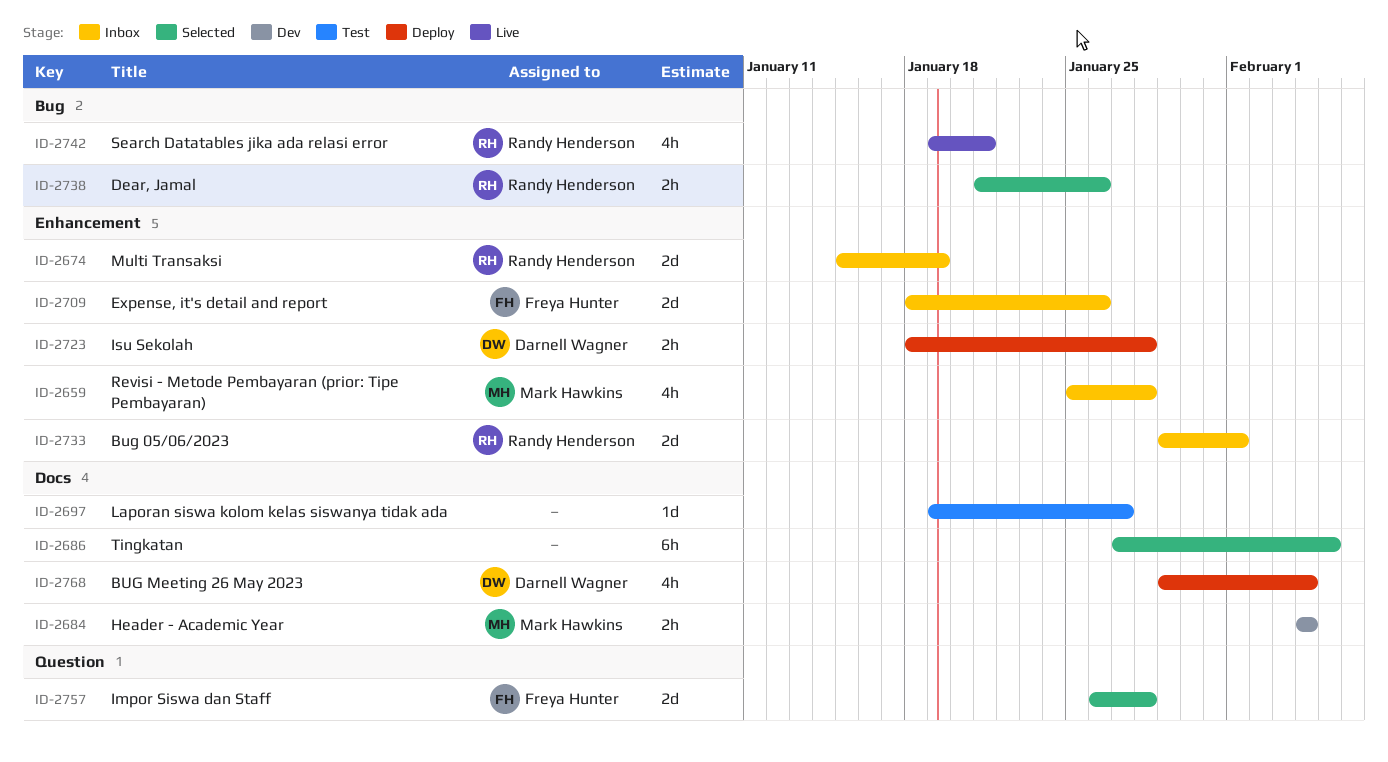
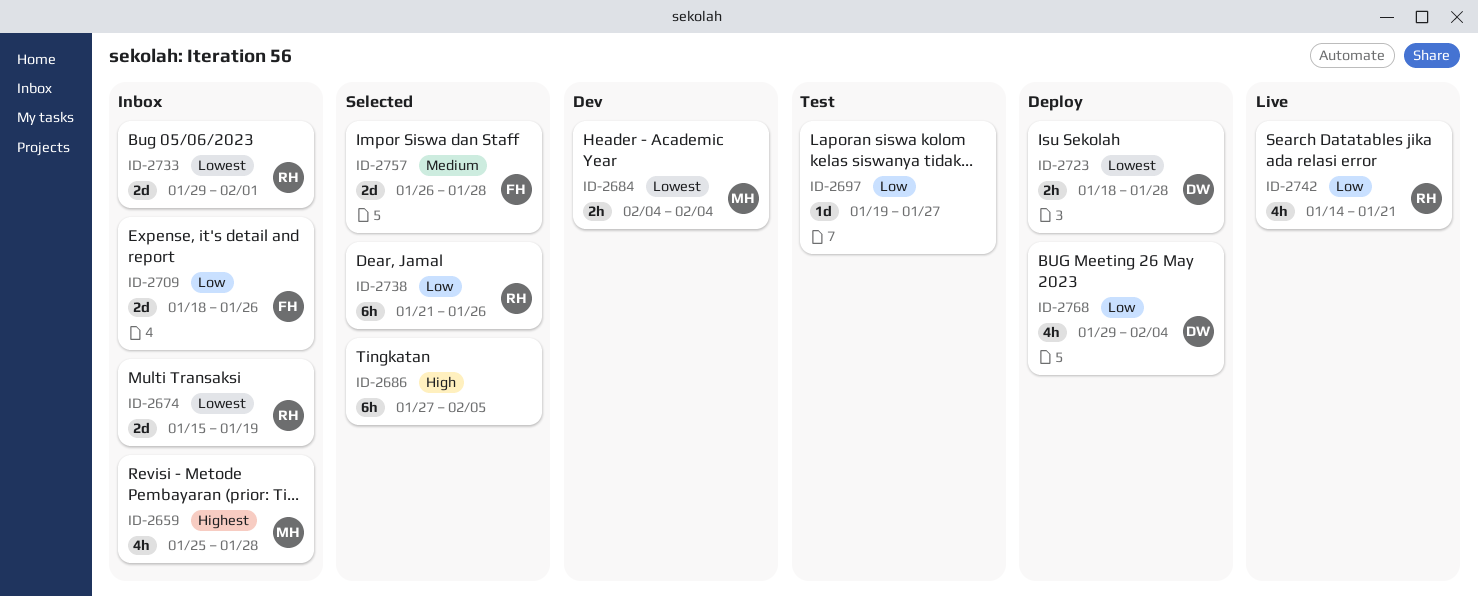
ID-2738, estimate: 2h -> 6h
ID-2742, start: Jan 19 -> Jan 14

